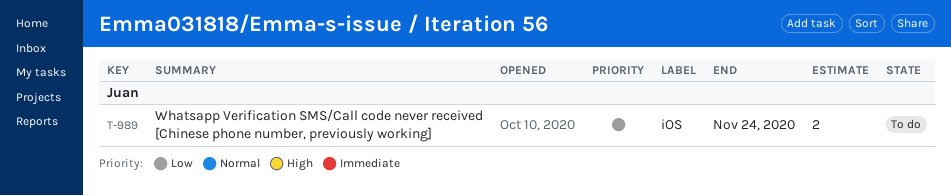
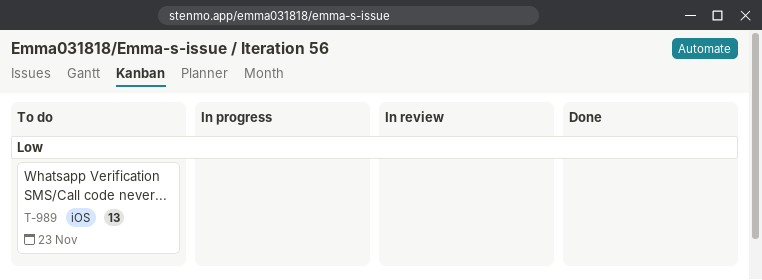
T-989, estimate: 2 -> 13
T-989, due: Nov 24 -> Nov 23

